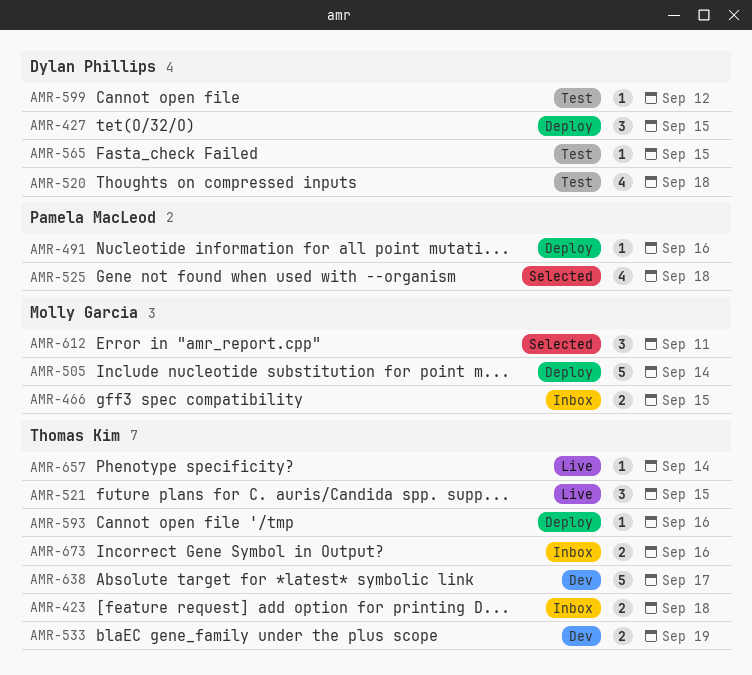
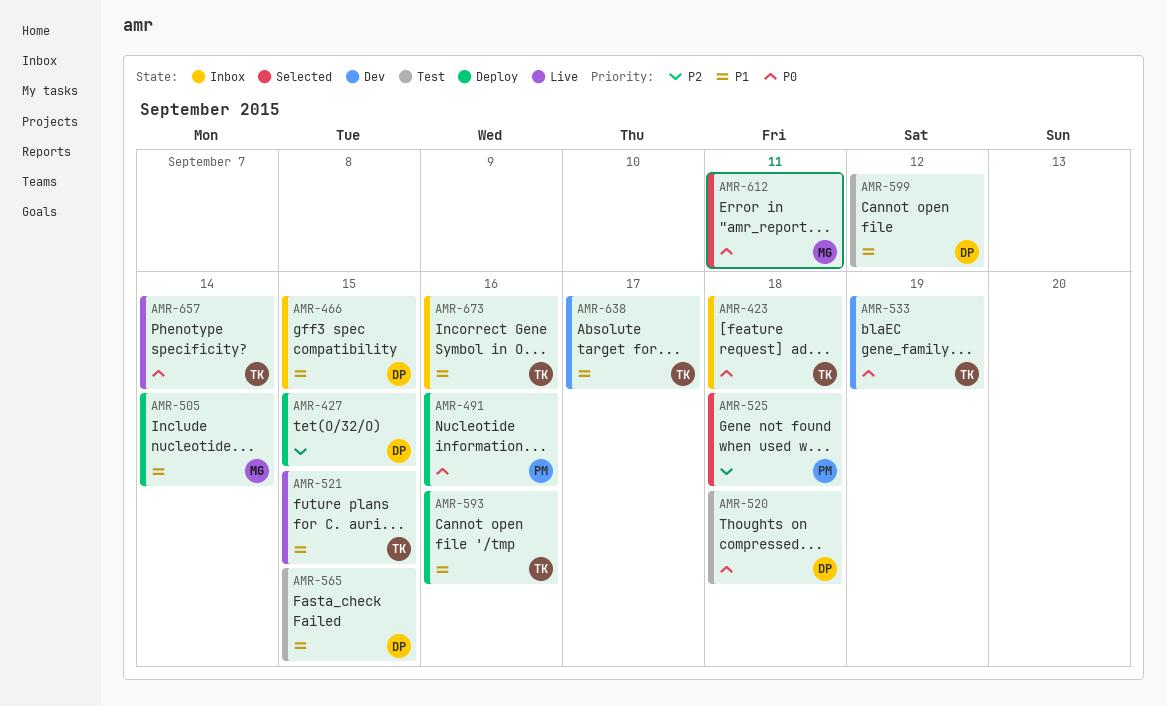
AMR-466, owner: Molly Garcia -> Dylan Phillips

